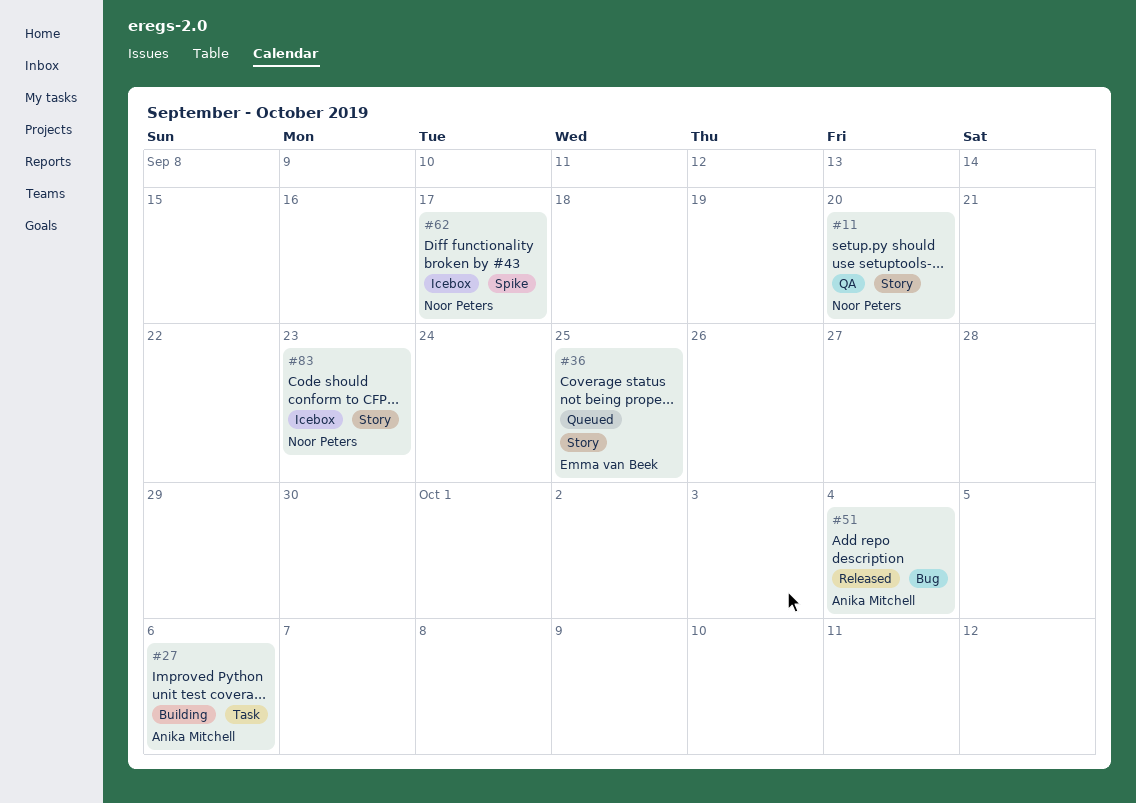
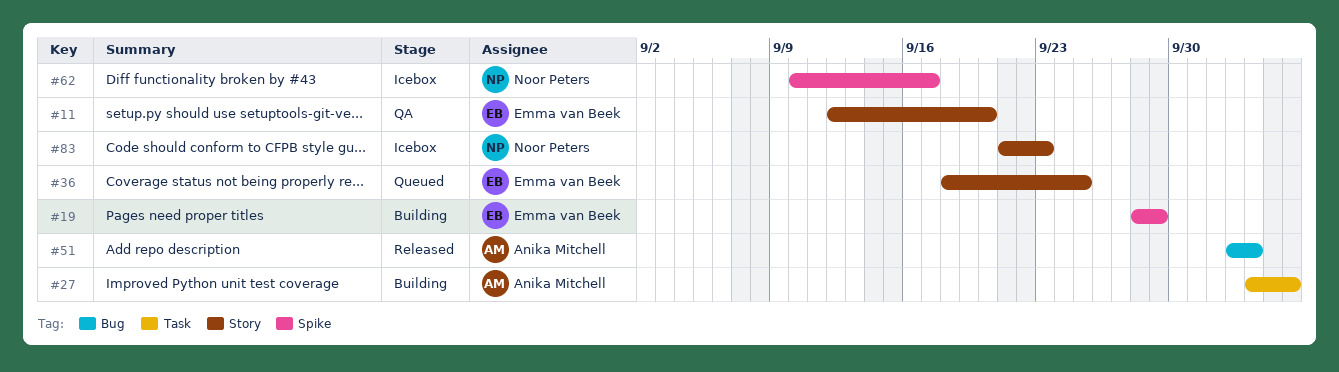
#11, owner: Noor Peters -> Emma van Beek
#19: none -> present

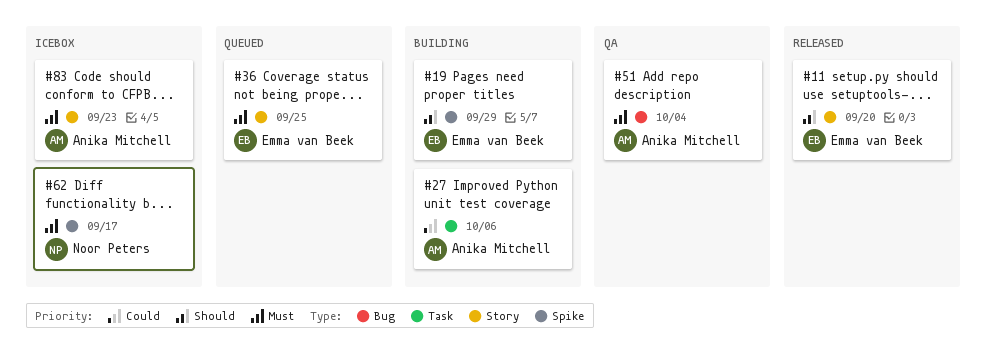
#11, status: QA -> Released
#51, status: Released -> QA
#83, owner: Noor Peters -> Anika Mitchell

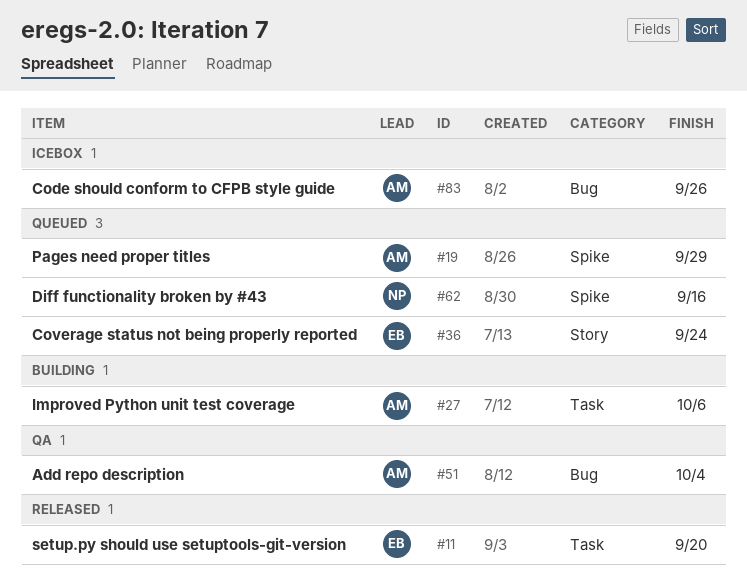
#11, label: Story -> Task
#19, status: Building -> Queued
#19, owner: Emma van Beek -> Anika Mitchell
#36, due: Sep 25 -> Sep 24
#62, status: Icebox -> Queued
#62, due: Sep 17 -> Sep 16
#83, label: Story -> Bug
#83, due: Sep 23 -> Sep 26

